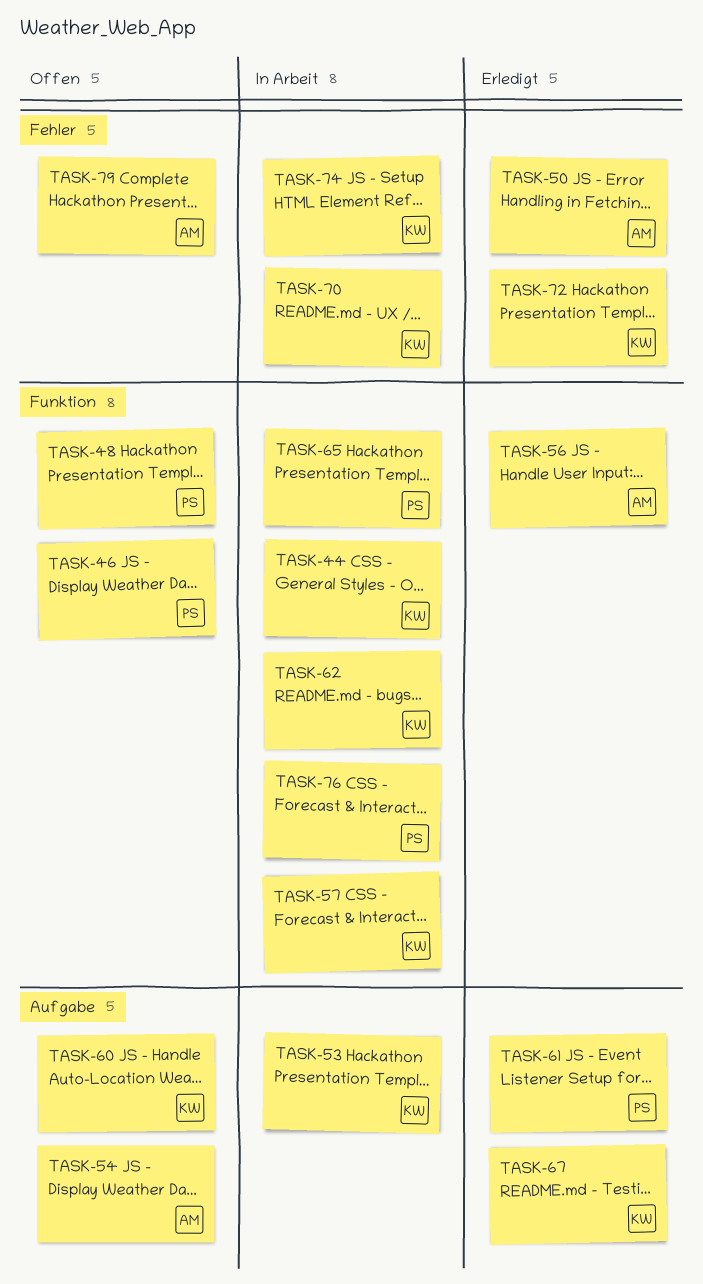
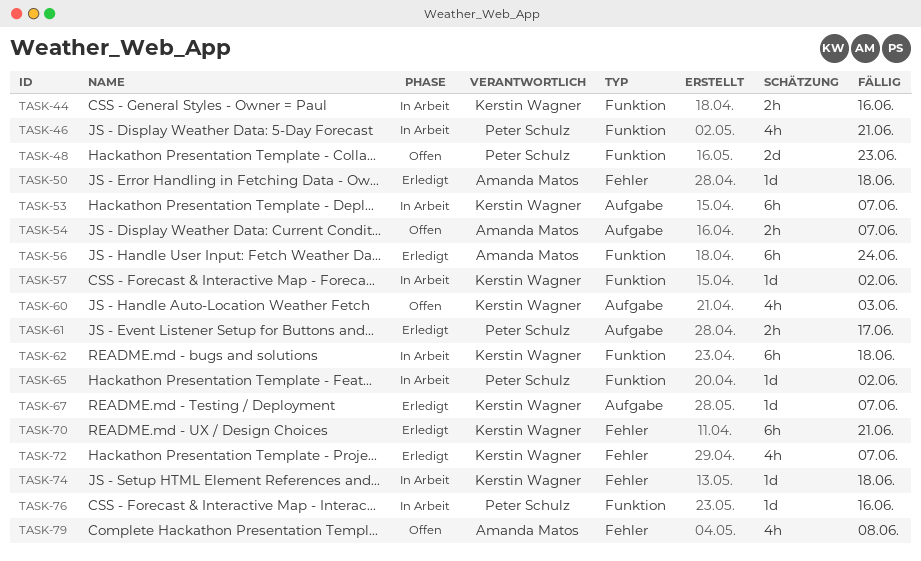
TASK-46, status: Offen -> In Arbeit
TASK-70, status: In Arbeit -> Erledigt

